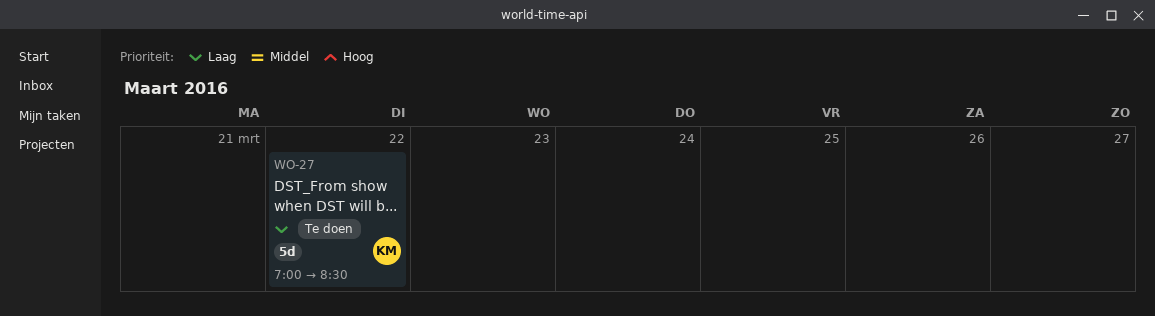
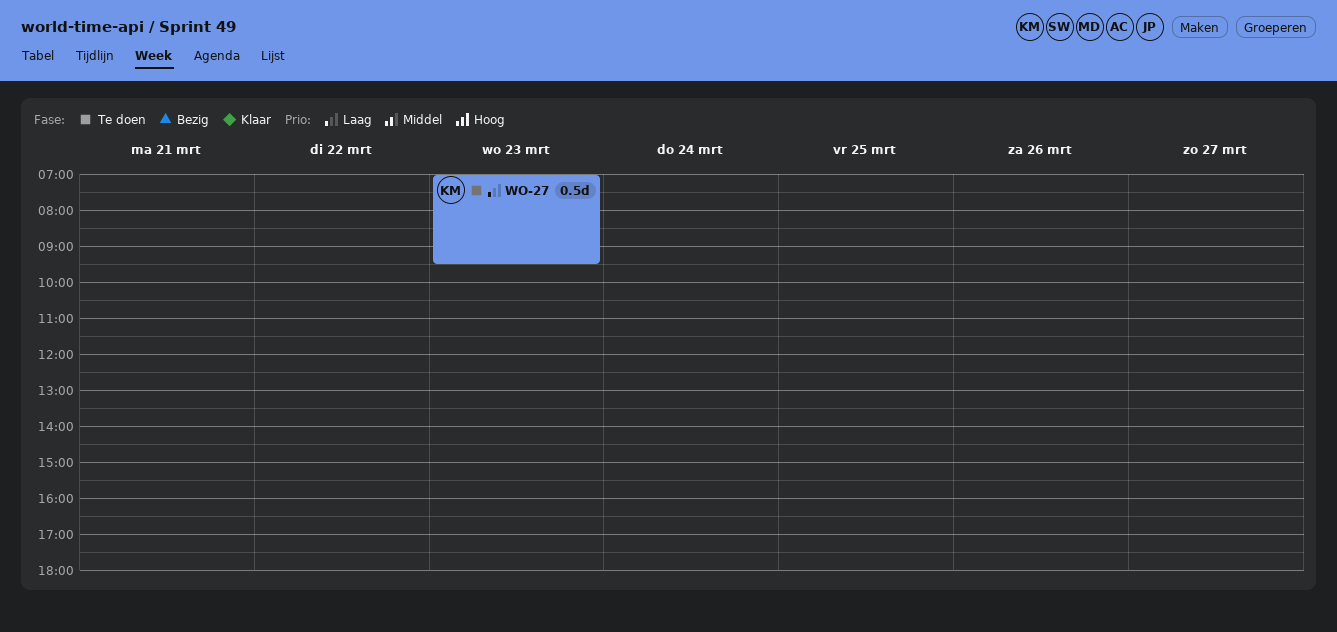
WO-27, estimate: 5d -> 0.5d
WO-27, day: Mar 22 -> Mar 23
WO-27, ends: 08:30 -> 09:30

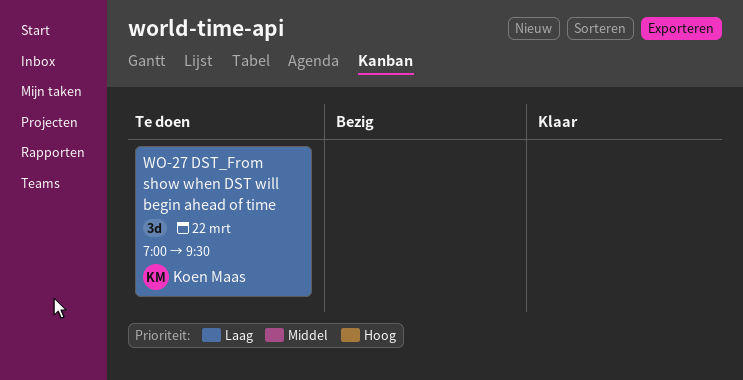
WO-27, estimate: 0.5d -> 3d
WO-27, day: Mar 23 -> Mar 22

